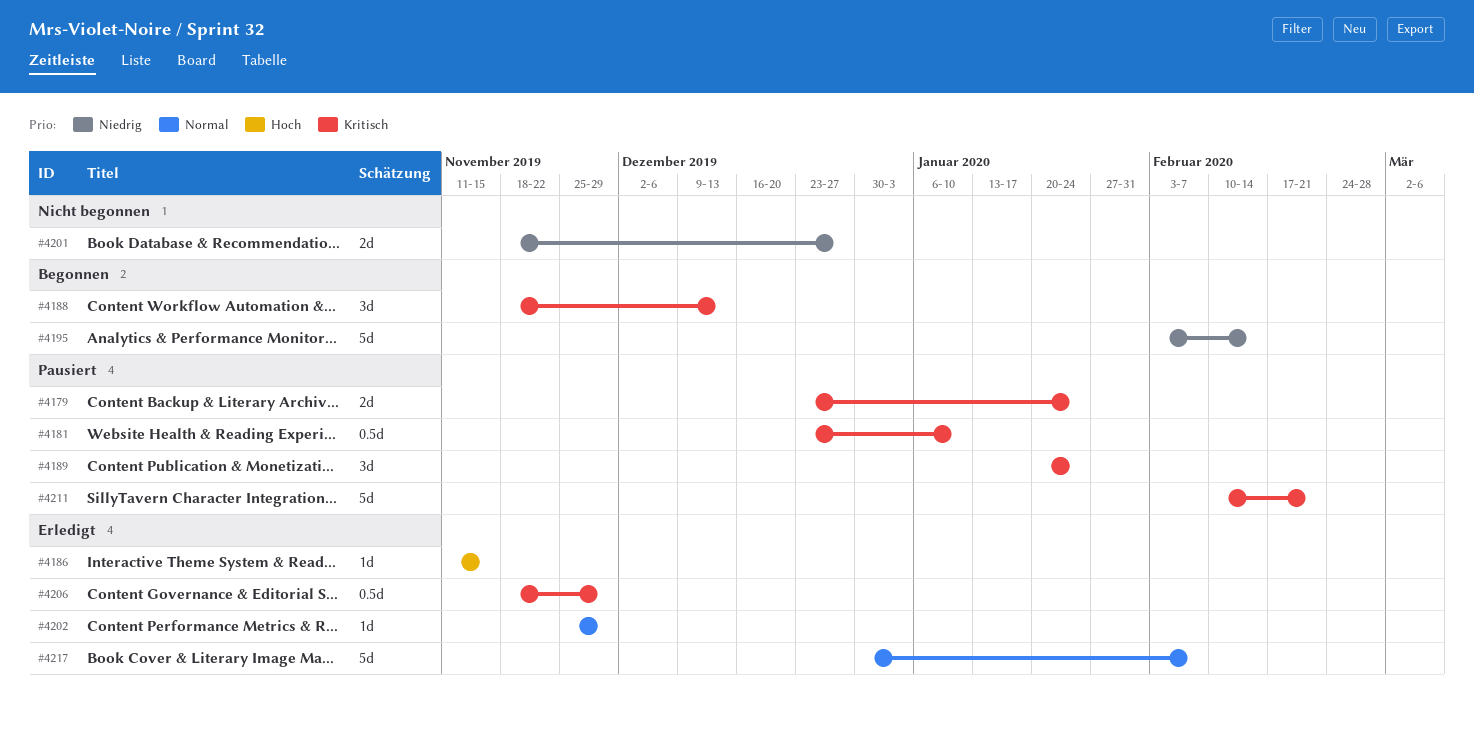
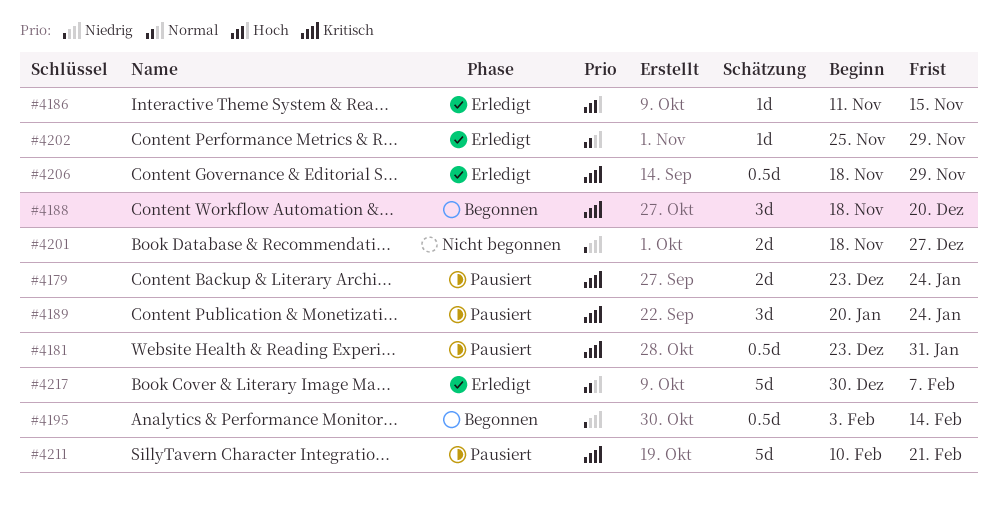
#4181, due: Jan 10 -> Jan 31
#4188, due: Dec 13 -> Dec 20
#4195, estimate: 5d -> 0.5d

